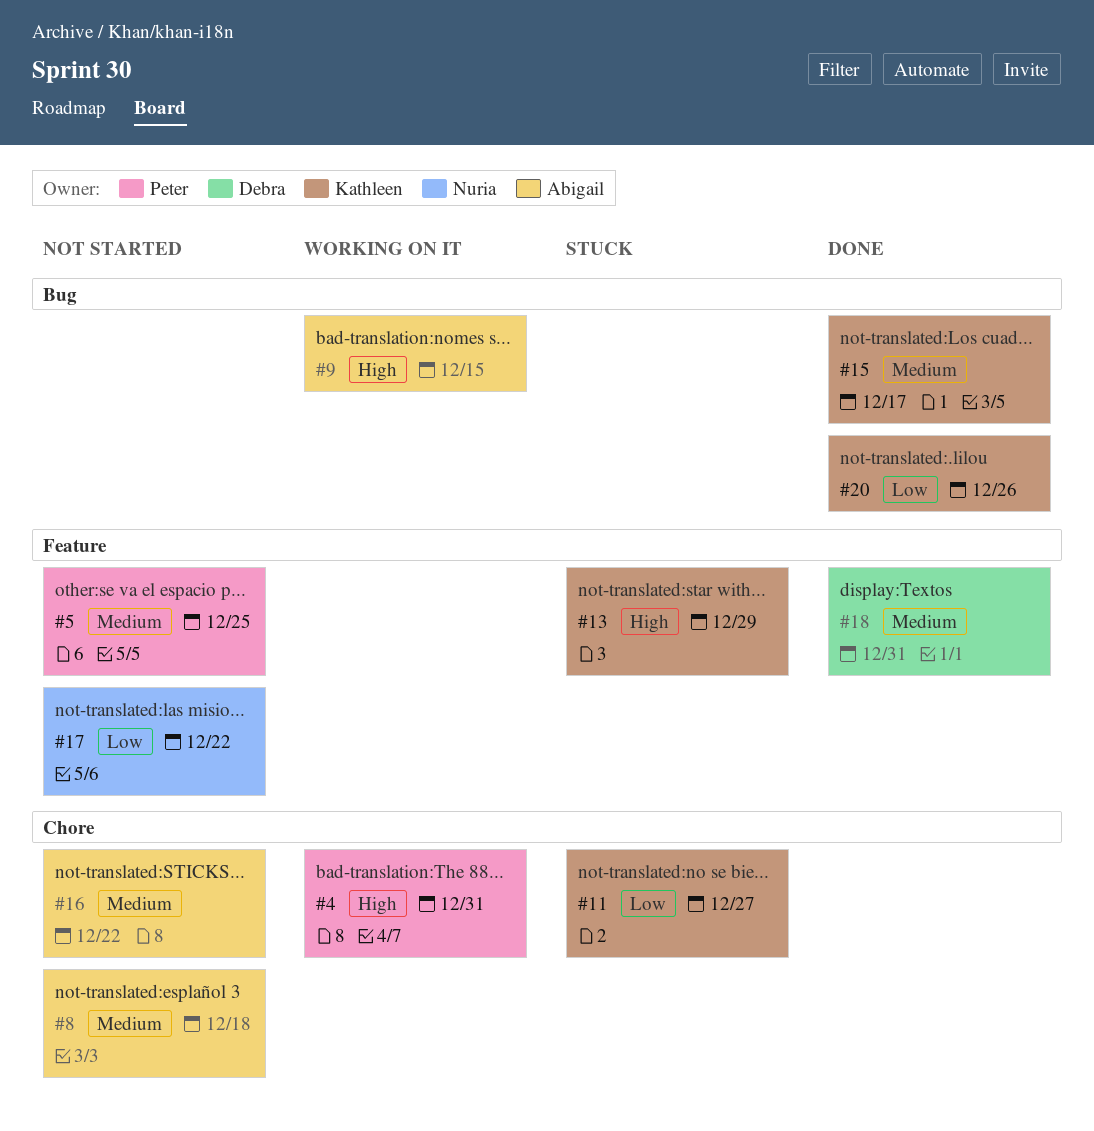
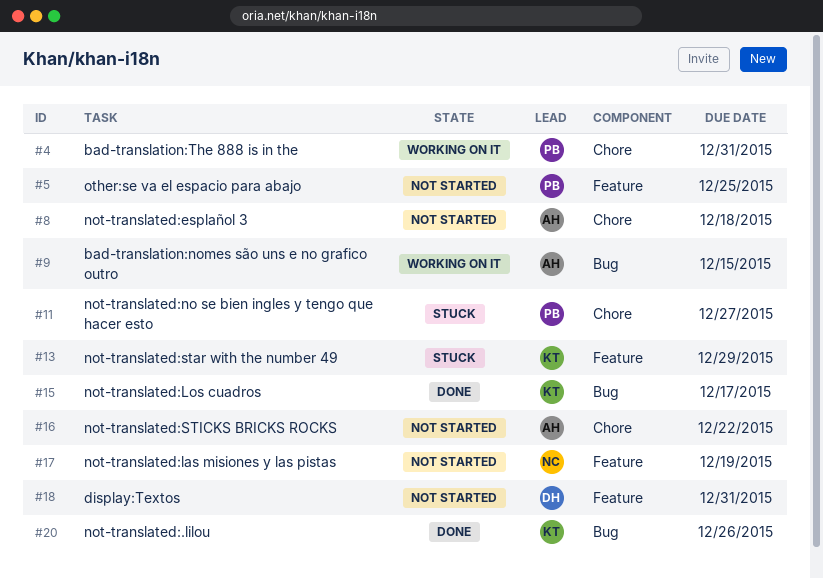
#11, owner: Kathleen -> Peter
#17, due: Dec 22 -> Dec 19
#18, status: Done -> Not started

